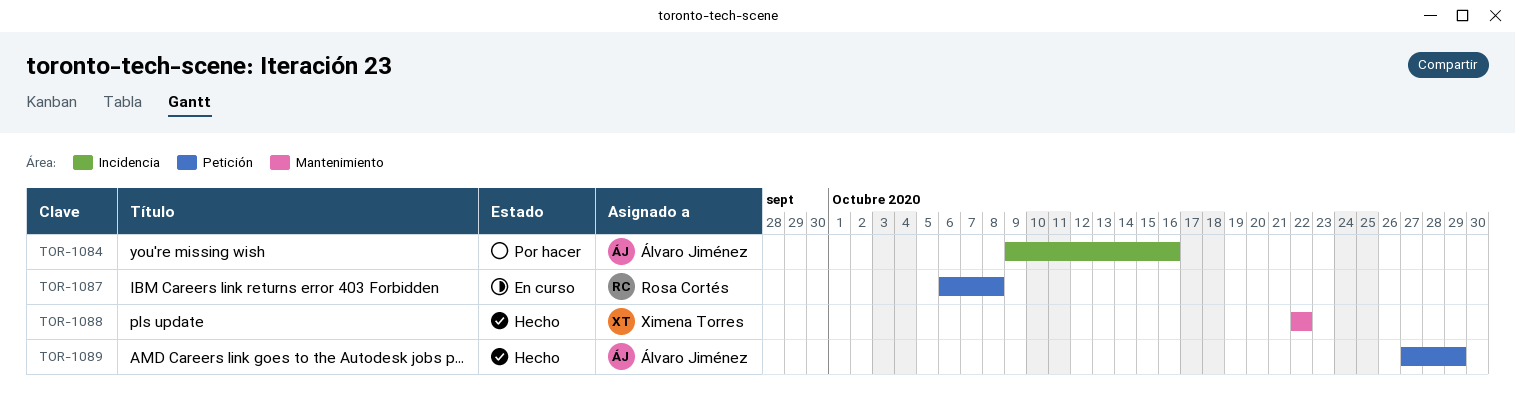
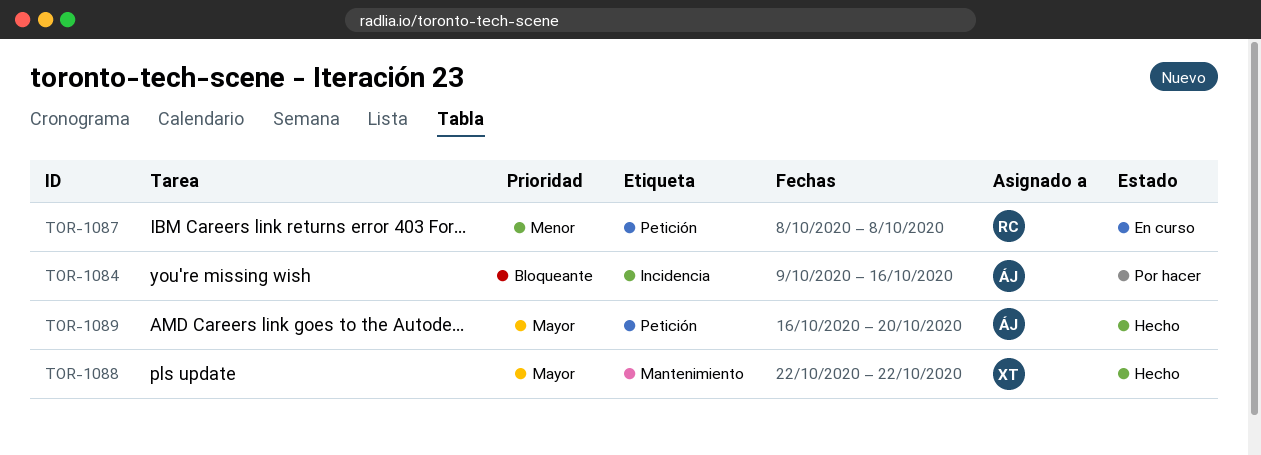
TOR-1087, start: Oct 6 -> Oct 8
TOR-1089, start: Oct 27 -> Oct 16
TOR-1089, due: Oct 29 -> Oct 20

